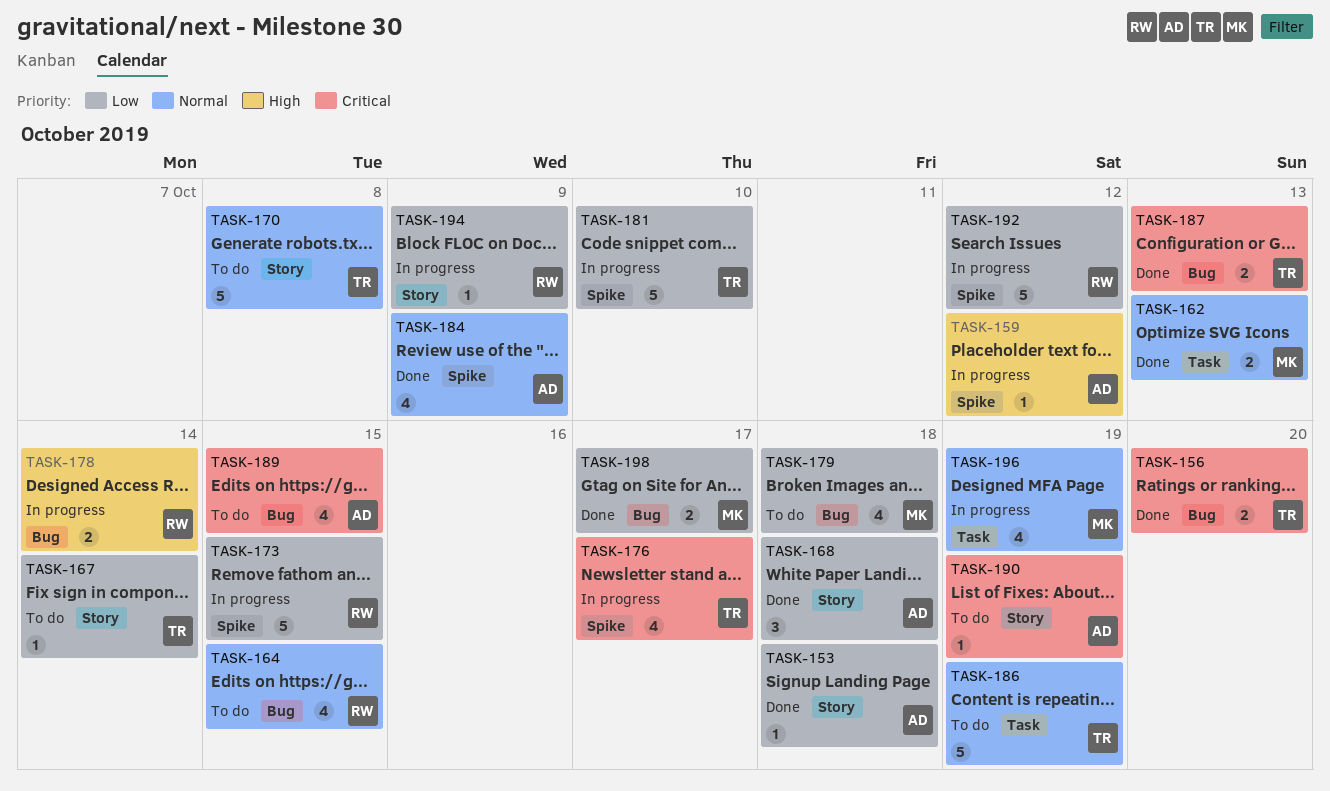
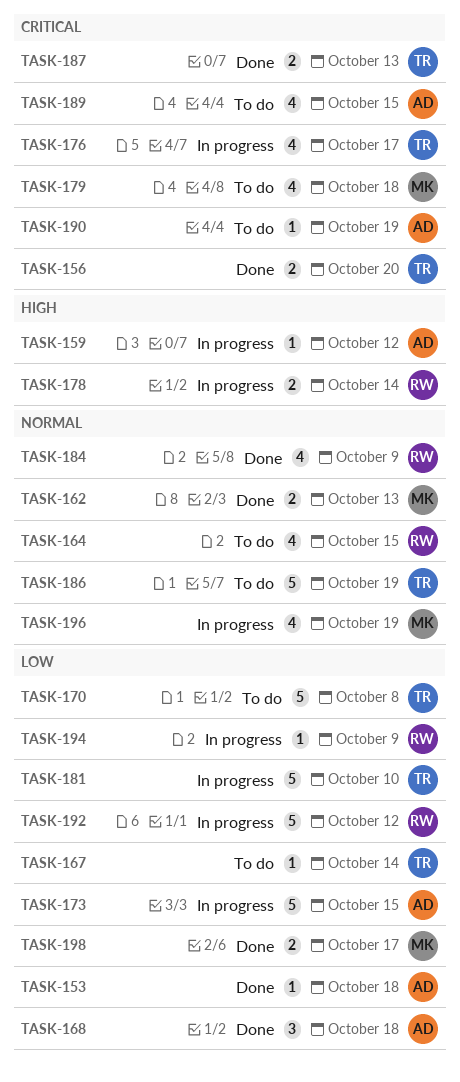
TASK-170, priority: Normal -> Low
TASK-173, owner: RW -> AD
TASK-179, priority: Low -> Critical
TASK-184, owner: AD -> RW

